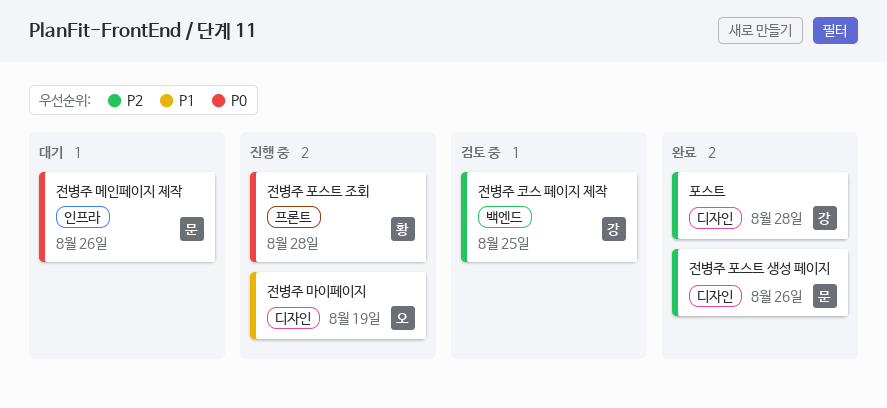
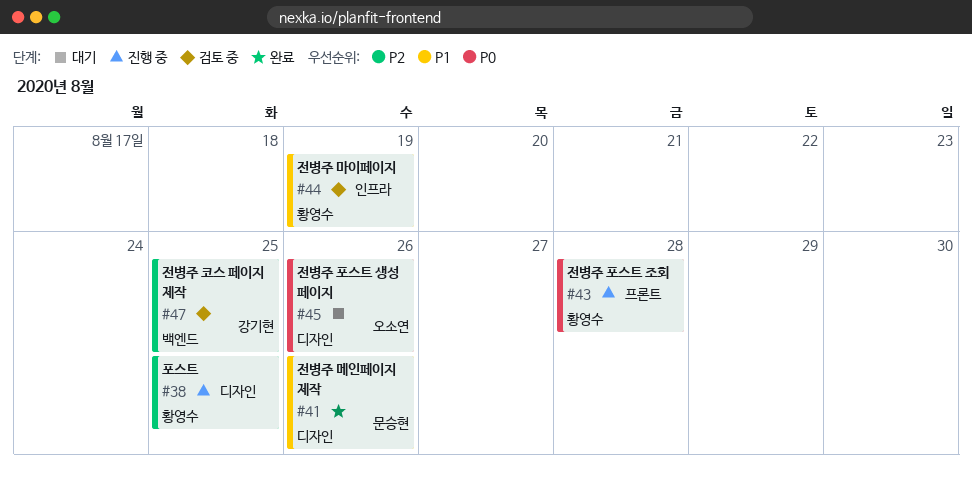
전병주 마이페이지, status: 진행 중 -> 검토 중
전병주 마이페이지, owner: 오소연 -> 황영수
전병주 마이페이지, label: 디자인 -> 인프라
전병주 메인페이지 제작, status: 대기 -> 완료
전병주 메인페이지 제작, priority: P0 -> P1
전병주 메인페이지 제작, label: 인프라 -> 디자인
전병주 포스트 생성 페이지, status: 완료 -> 대기
전병주 포스트 생성 페이지, owner: 문승현 -> 오소연
전병주 포스트 생성 페이지, priority: P2 -> P0
포스트, status: 완료 -> 진행 중
포스트, owner: 강기현 -> 황영수
포스트, due: Aug 28 -> Aug 25

